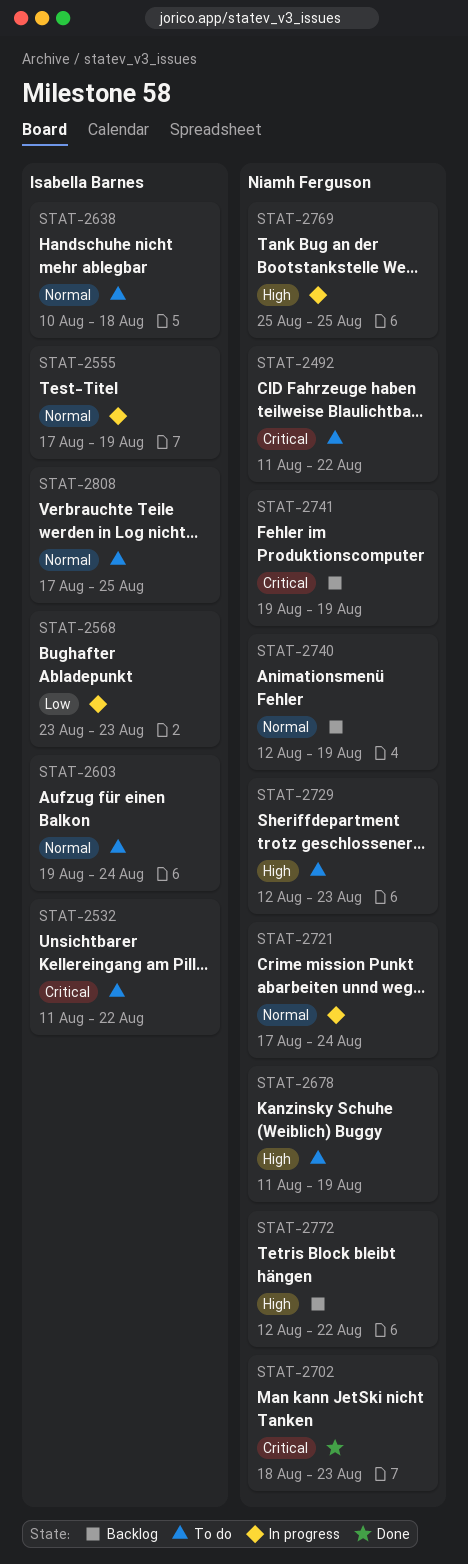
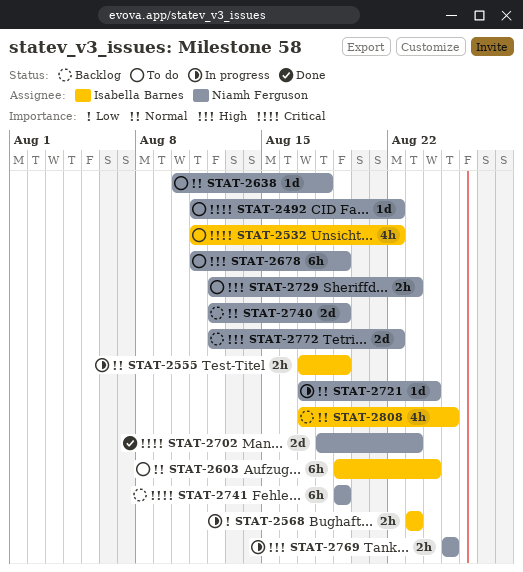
STAT-2638, owner: Isabella Barnes -> Niamh Ferguson
STAT-2808, status: To do -> Backlog

